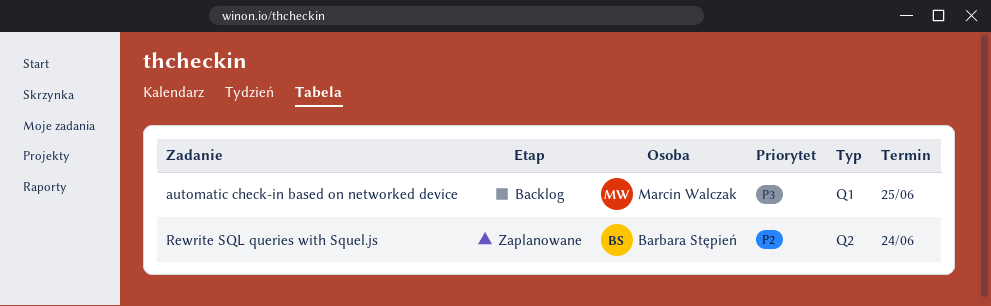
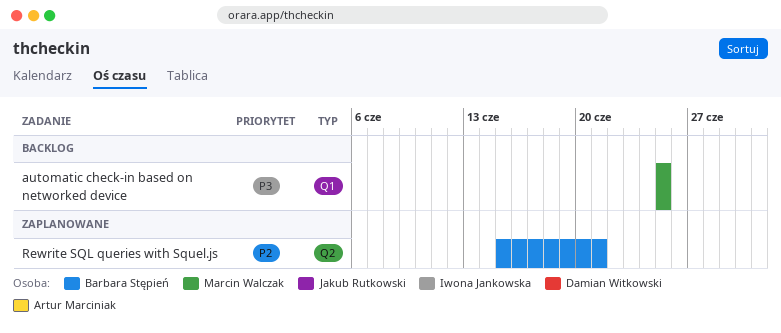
Rewrite SQL queries with Squel.js, due: Jun 24 -> Jun 21

